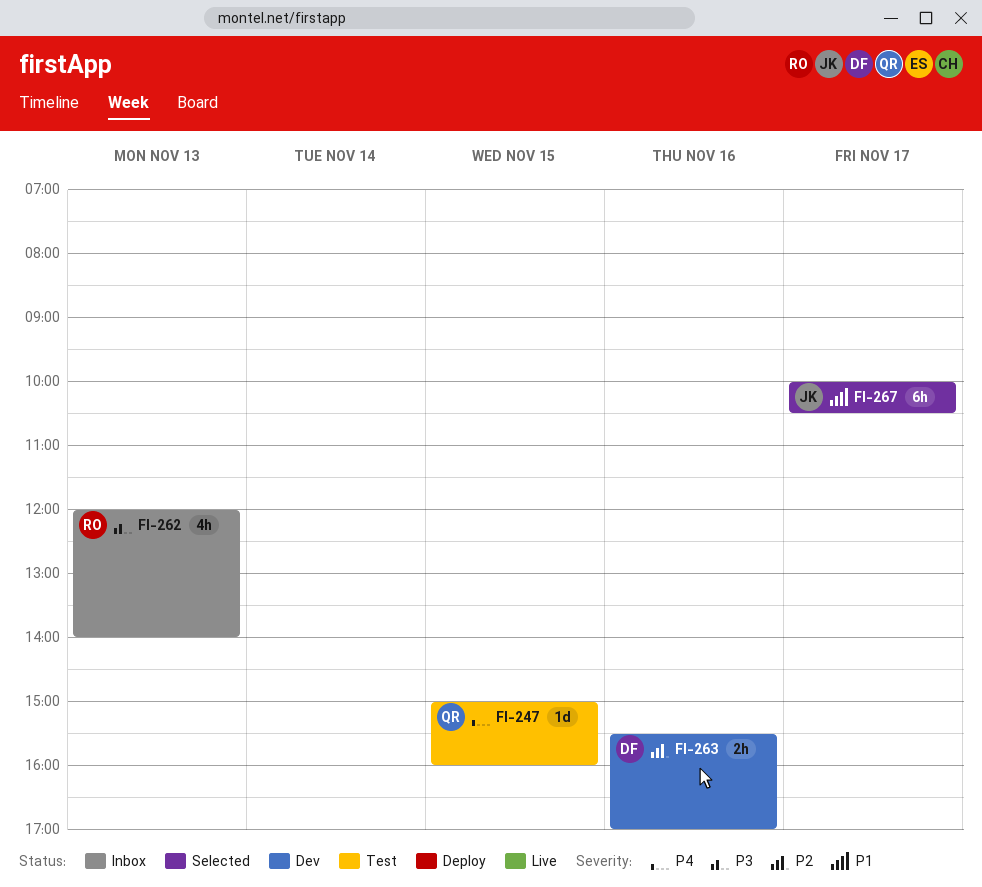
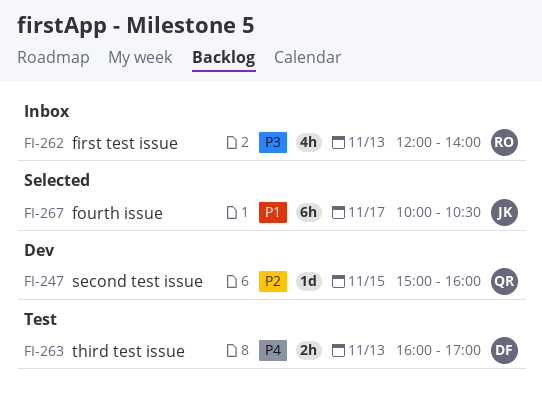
FI-247, status: Test -> Dev
FI-247, priority: P4 -> P2
FI-263, status: Dev -> Test
FI-263, priority: P2 -> P4
FI-263, day: Nov 16 -> Nov 13
FI-263, begins: 15:30 -> 16:00

